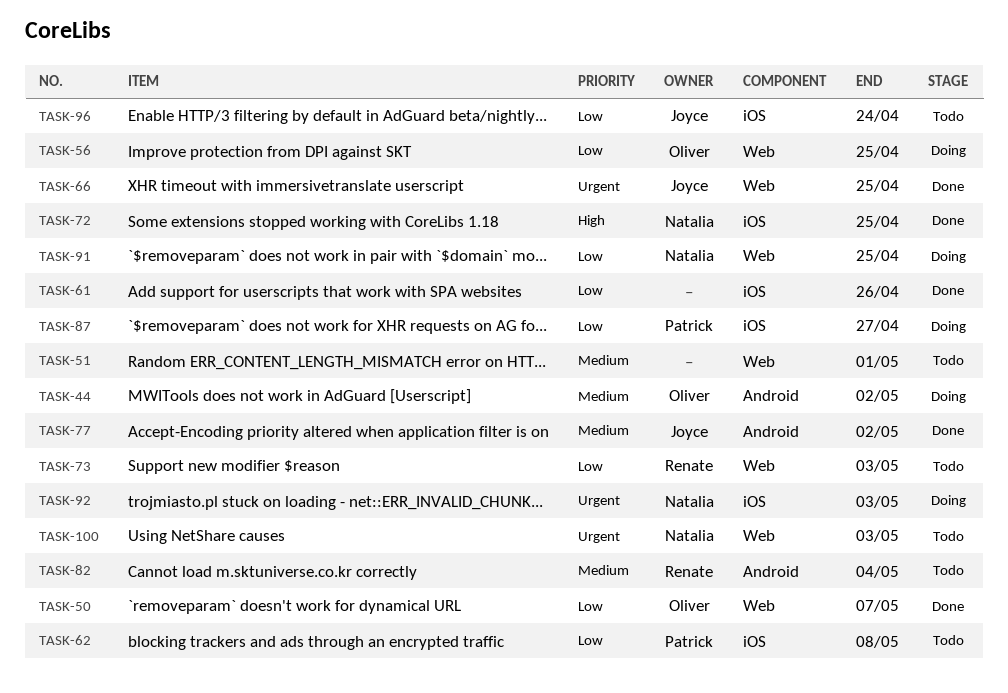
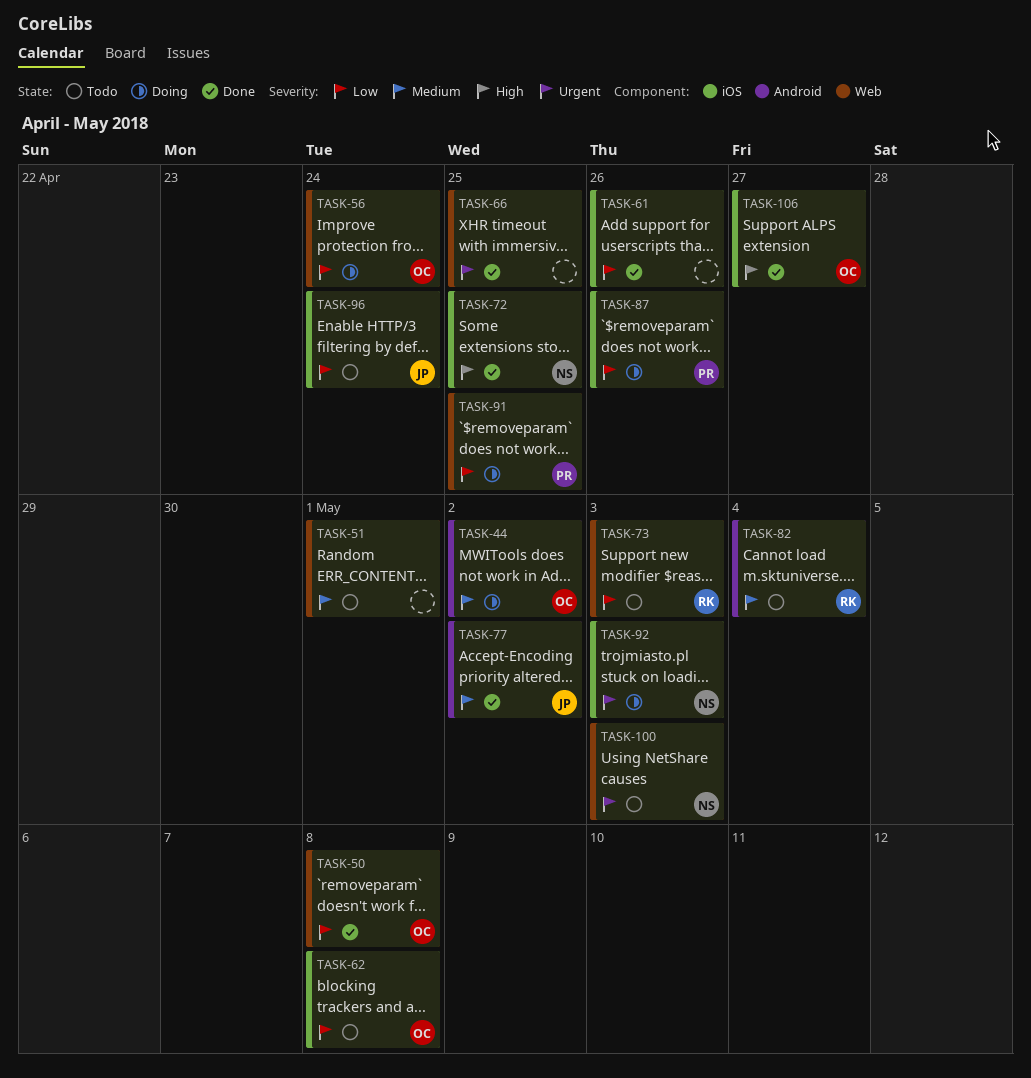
TASK-50, due: May 7 -> May 8
TASK-56, due: Apr 25 -> Apr 24
TASK-62, owner: Patrick -> Oliver
TASK-66, owner: Joyce -> none
TASK-87, due: Apr 27 -> Apr 26
TASK-91, owner: Natalia -> Patrick
TASK-106: none -> present

